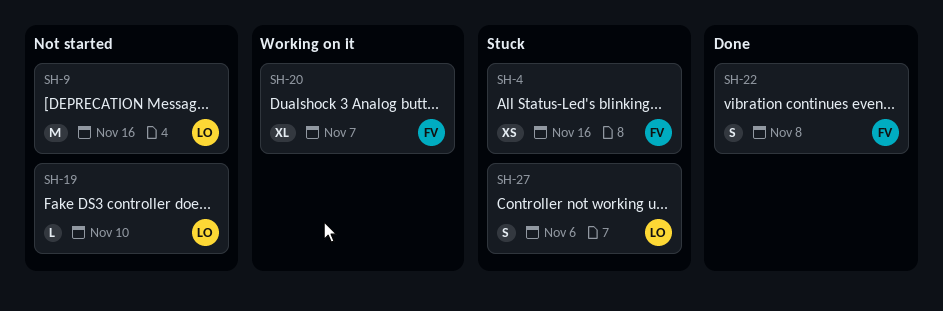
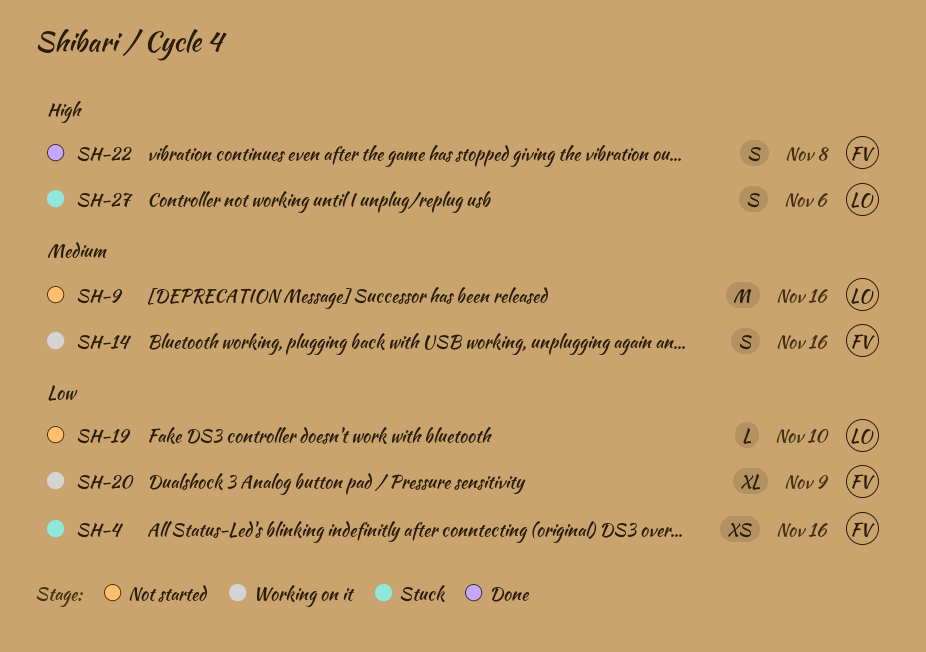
SH-14: none -> present
SH-20, due: Nov 7 -> Nov 9

